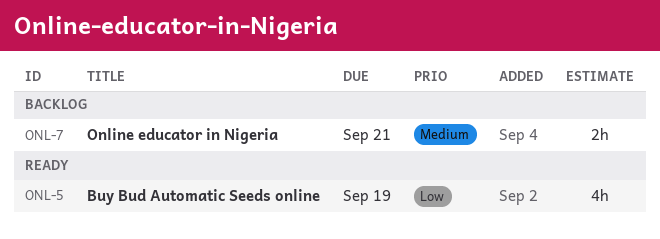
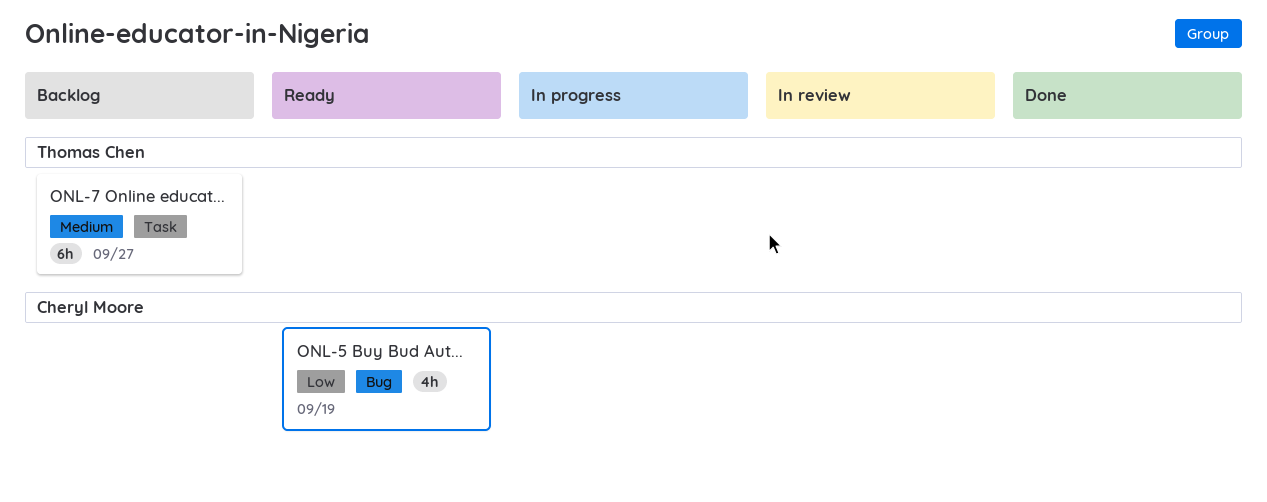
ONL-7, estimate: 2h -> 6h
ONL-7, due: Sep 21 -> Sep 27

